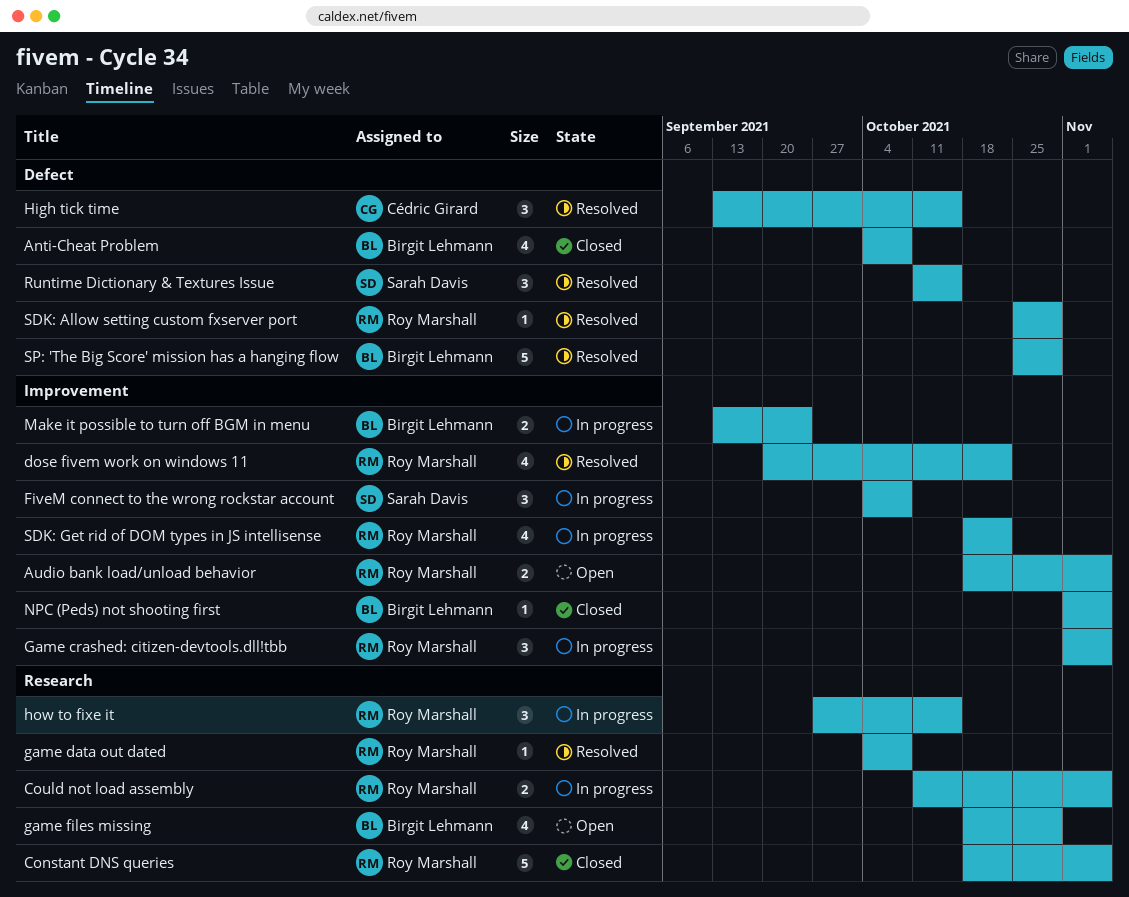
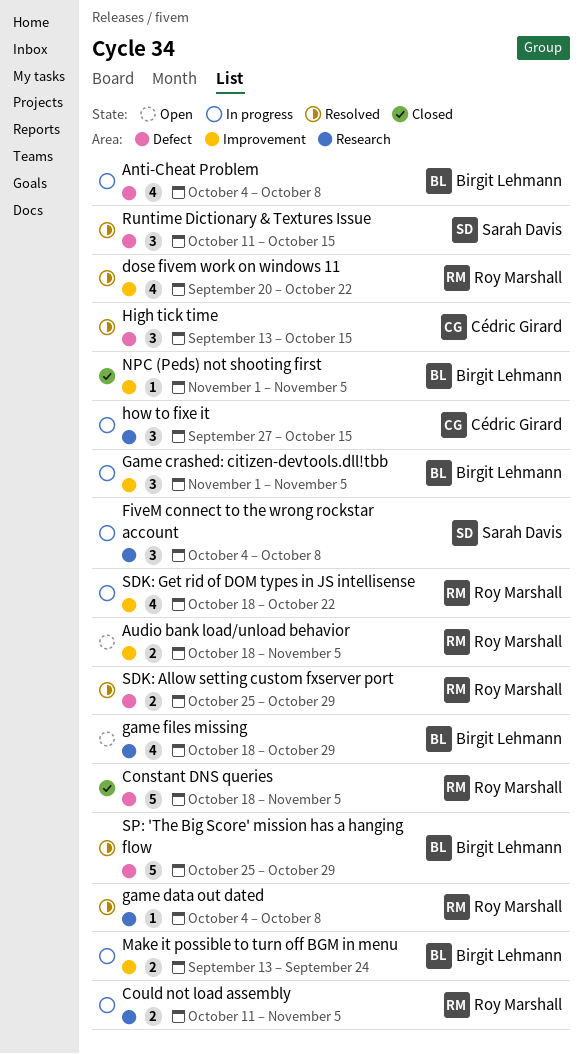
Anti-Cheat Problem, status: Closed -> In progress
Constant DNS queries, label: Research -> Defect
FiveM connect to the wrong rockstar account, label: Improvement -> Research
Game crashed: citizen-devtools.dll!tbb, owner: Roy Marshall -> Birgit Lehmann
how to fixe it, owner: Roy Marshall -> Cédric Girard
SDK: Allow setting custom fxserver port, estimate: 1 -> 2

